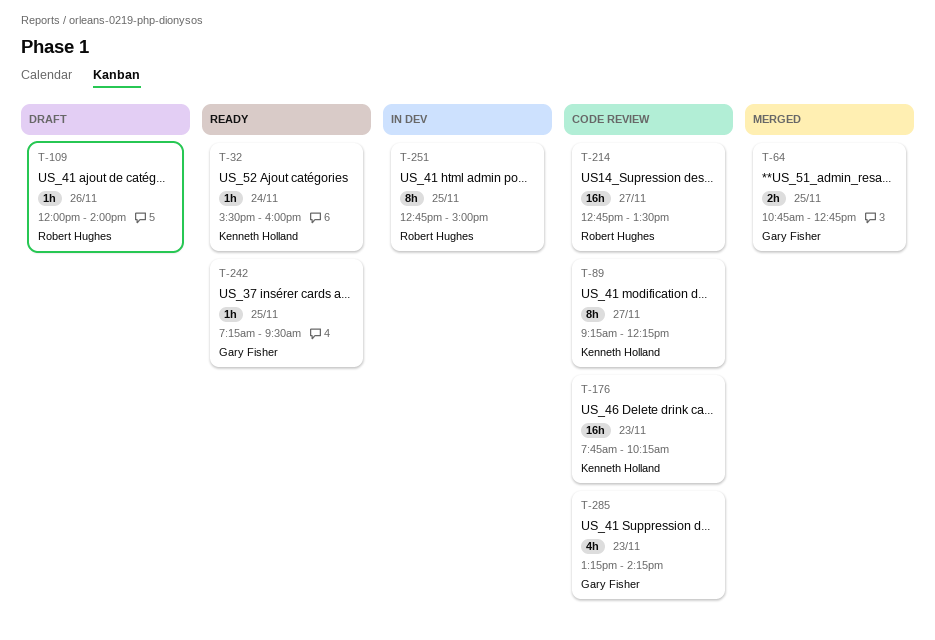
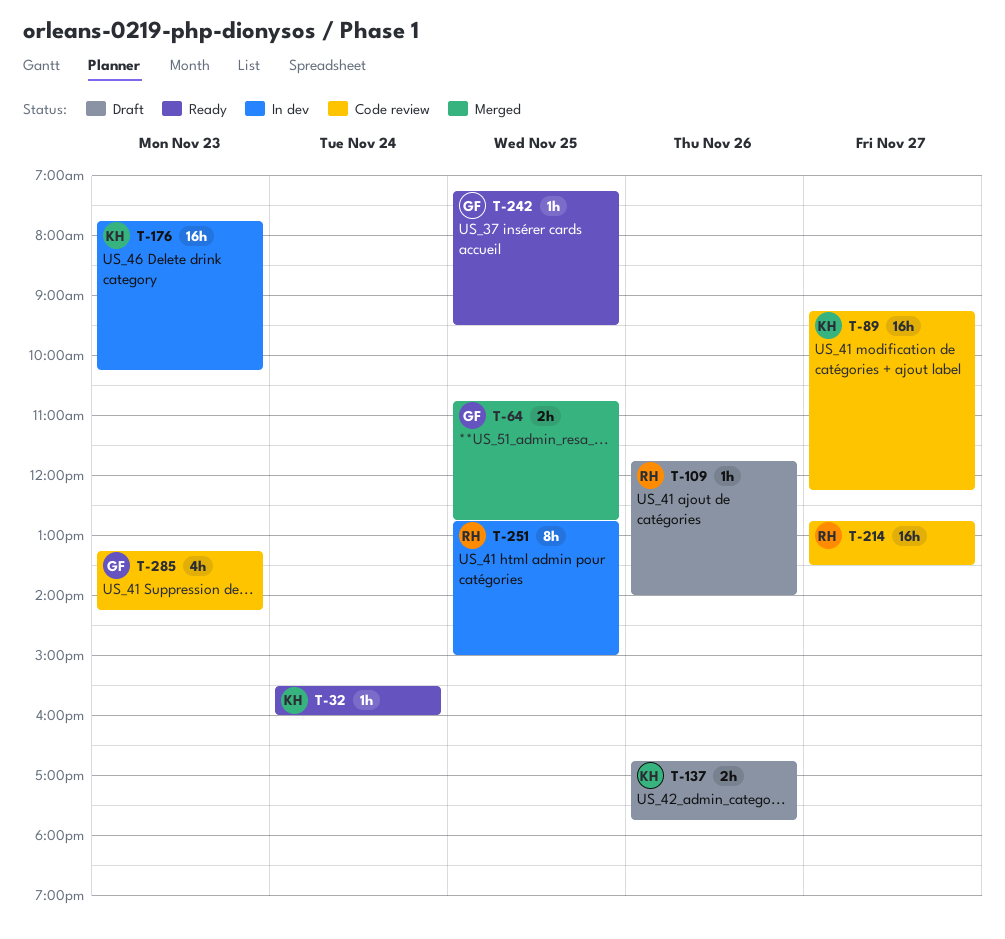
T-89, estimate: 8h -> 16h
T-109, begins: 12:00 -> 11:45
T-137: none -> present
T-176, status: Code review -> In dev

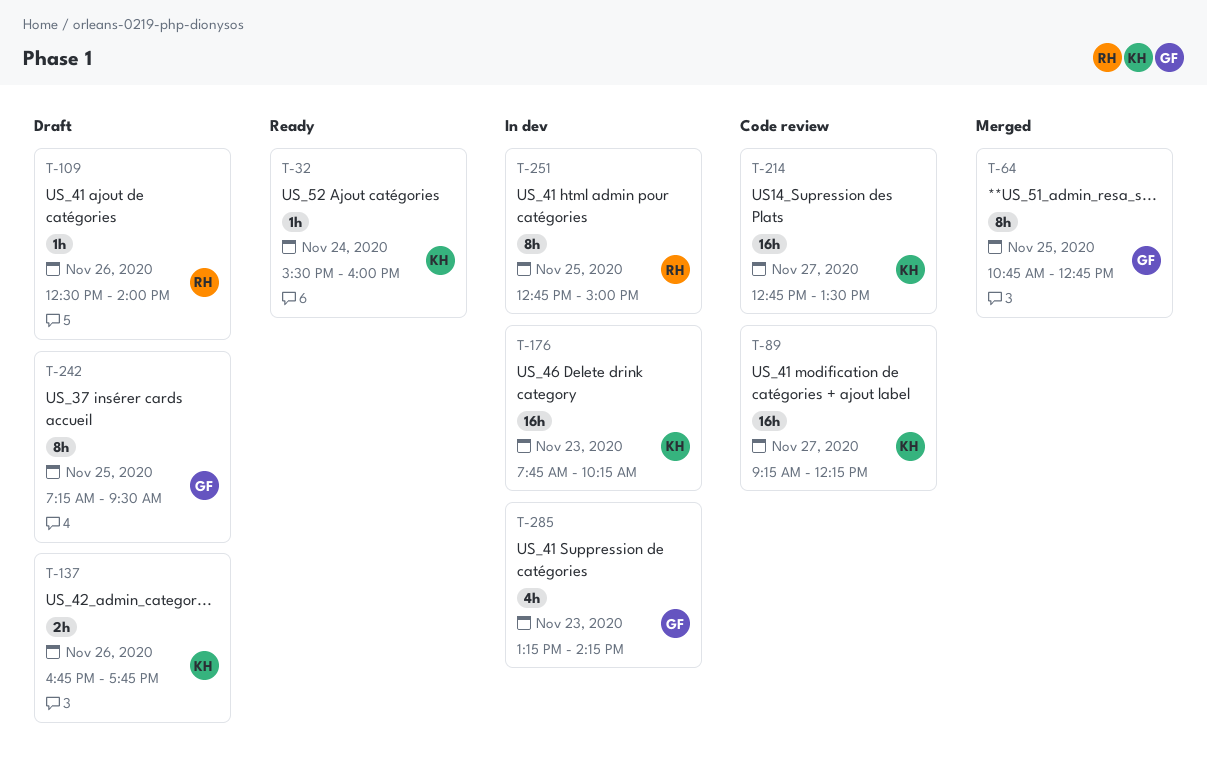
T-64, estimate: 2h -> 8h
T-109, begins: 11:45 -> 12:30
T-214, owner: RH -> KH
T-242, status: Ready -> Draft
T-242, estimate: 1h -> 8h
T-285, status: Code review -> In dev

